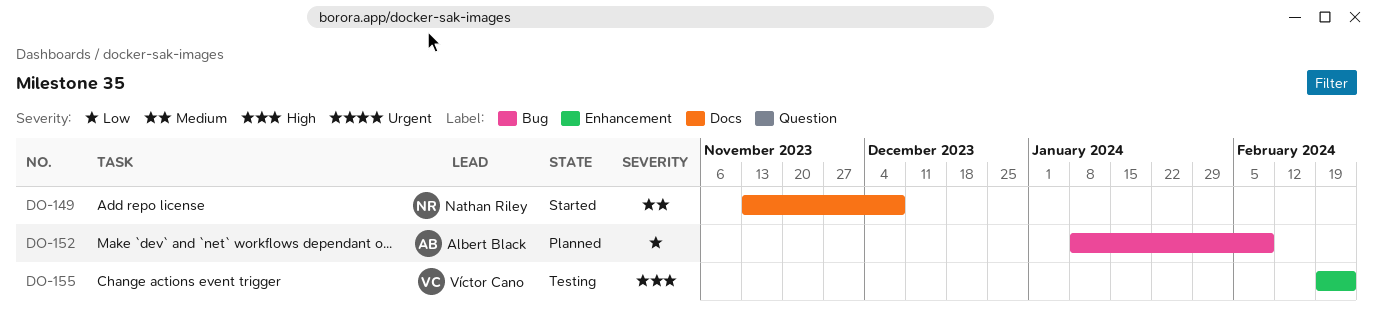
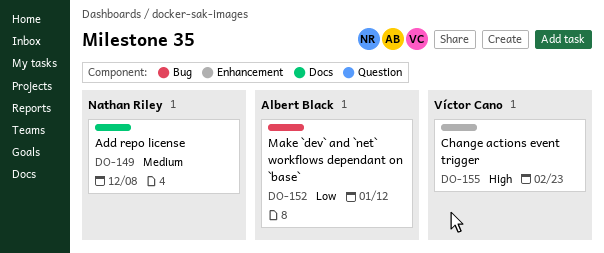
DO-152, due: Feb 9 -> Jan 12

